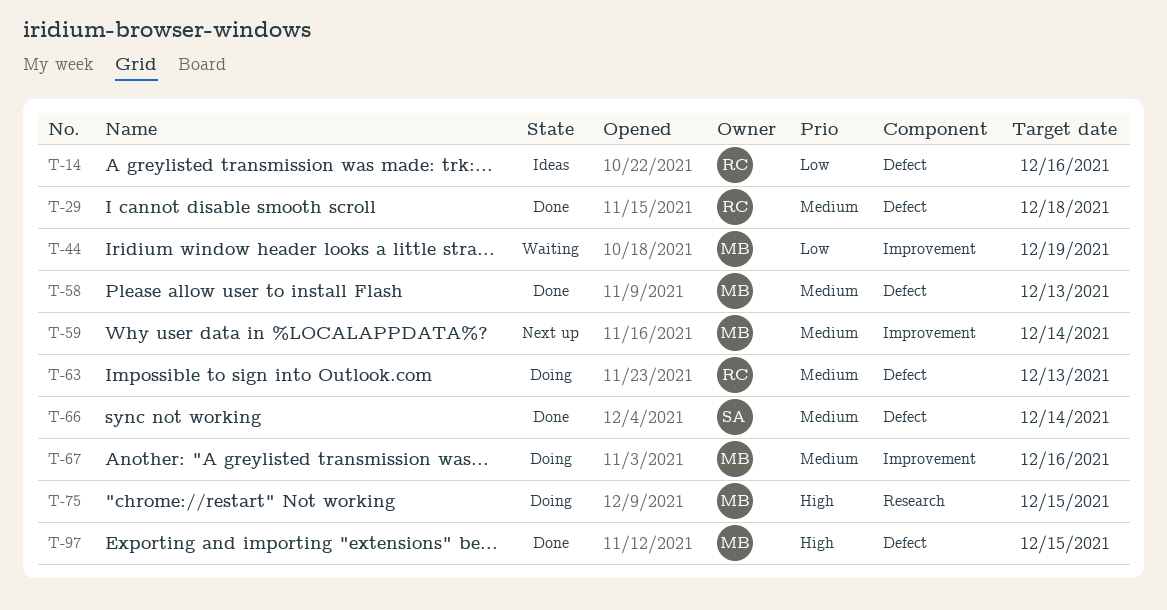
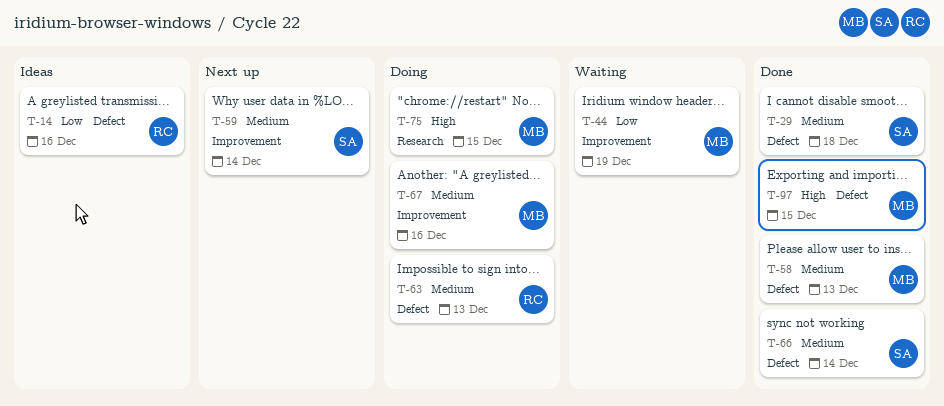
T-29, owner: RC -> SA
T-59, owner: MB -> SA

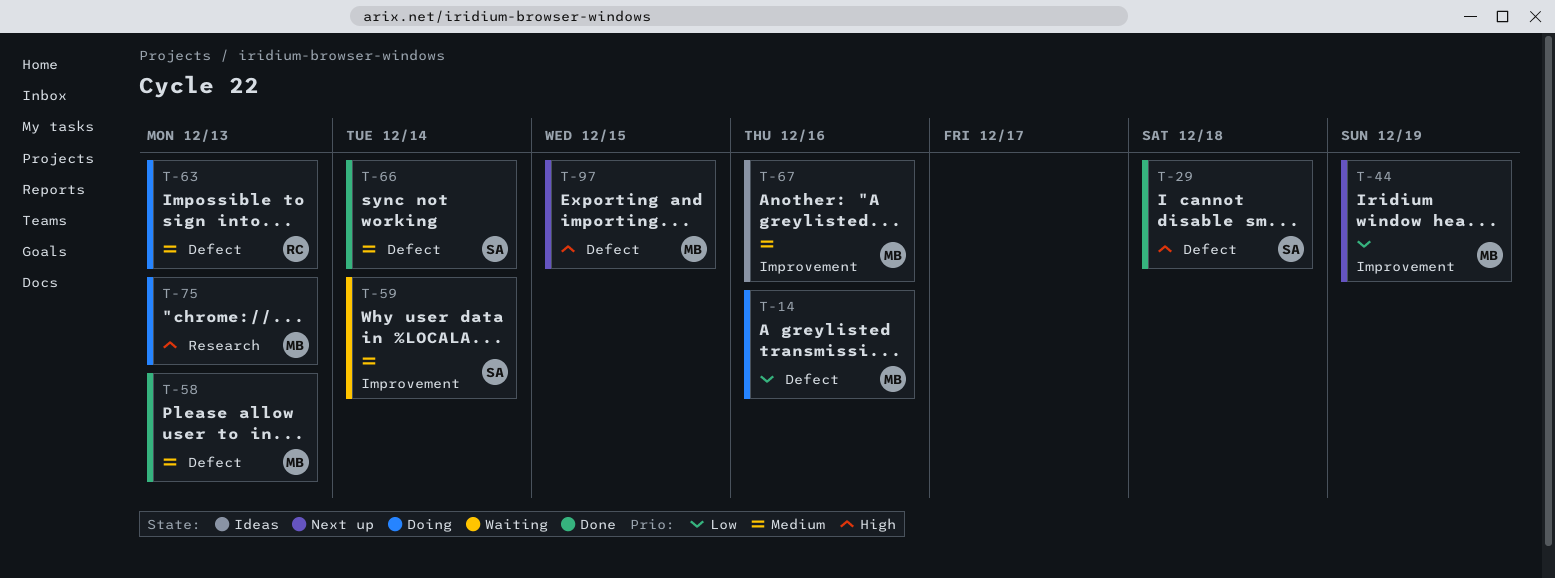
T-14, status: Ideas -> Doing
T-14, owner: RC -> MB
T-29, priority: Medium -> High
T-44, status: Waiting -> Next up
T-59, status: Next up -> Waiting
T-67, status: Doing -> Ideas
T-75, due: Dec 15 -> Dec 13
T-97, status: Done -> Next up

